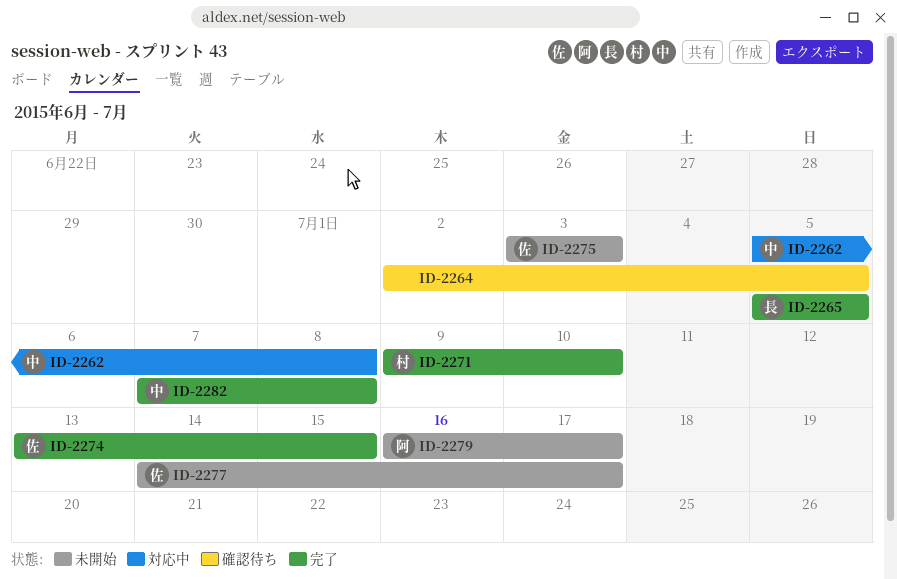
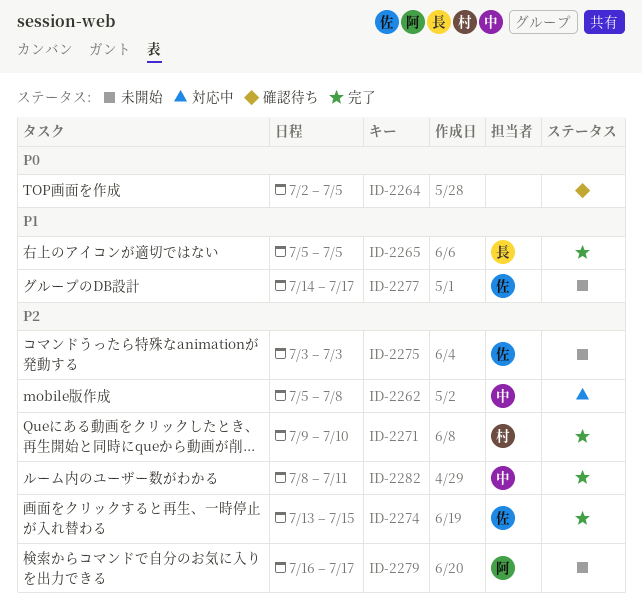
ID-2282, start: Jul 7 -> Jul 8
ID-2282, due: Jul 8 -> Jul 11

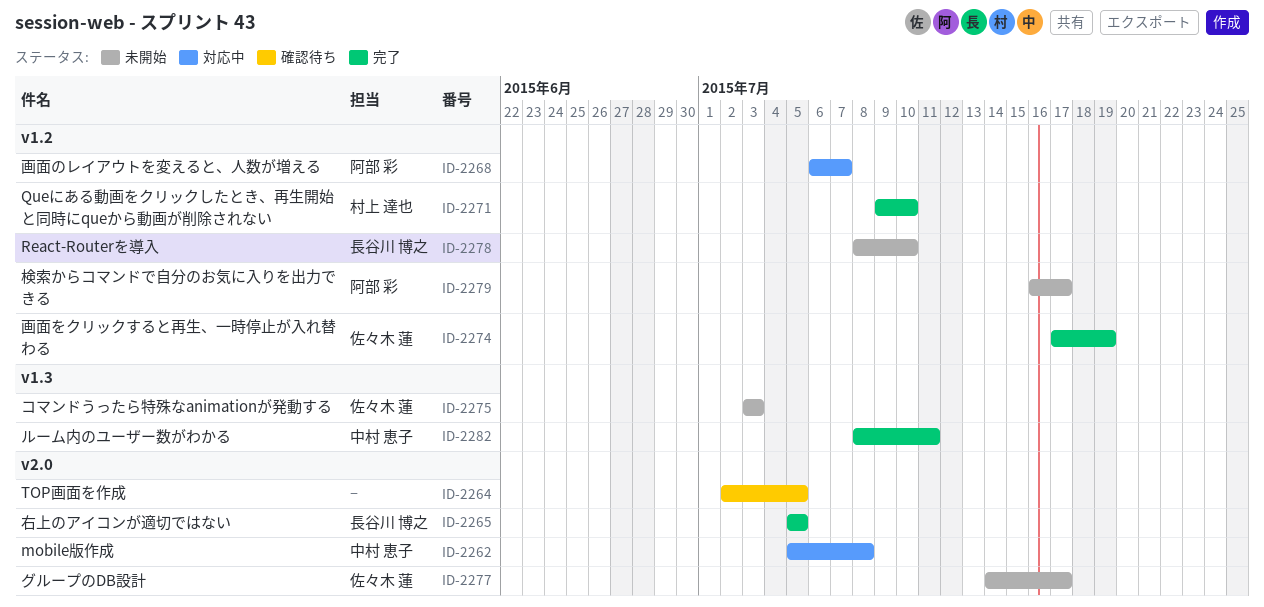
ID-2268: none -> present
ID-2274, start: Jul 13 -> Jul 17
ID-2274, due: Jul 15 -> Jul 19
ID-2278: none -> present

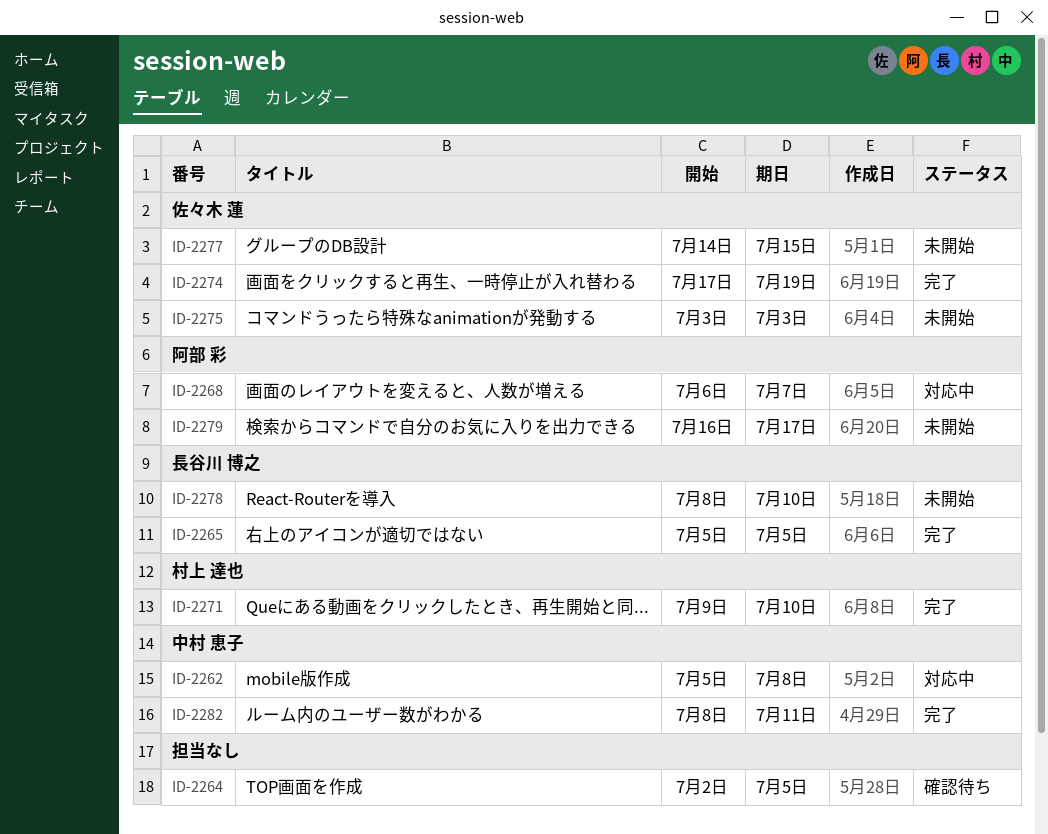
ID-2277, due: Jul 17 -> Jul 15

